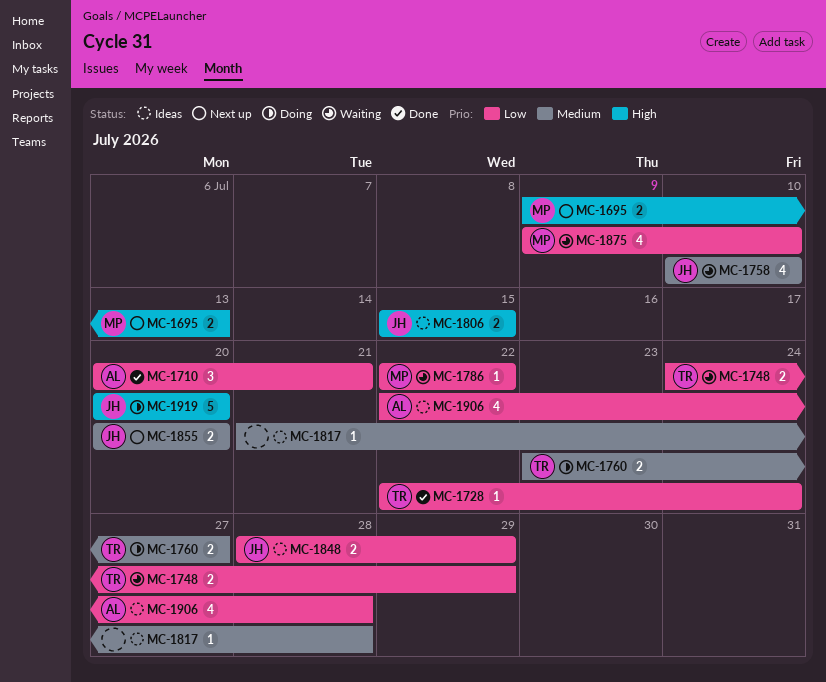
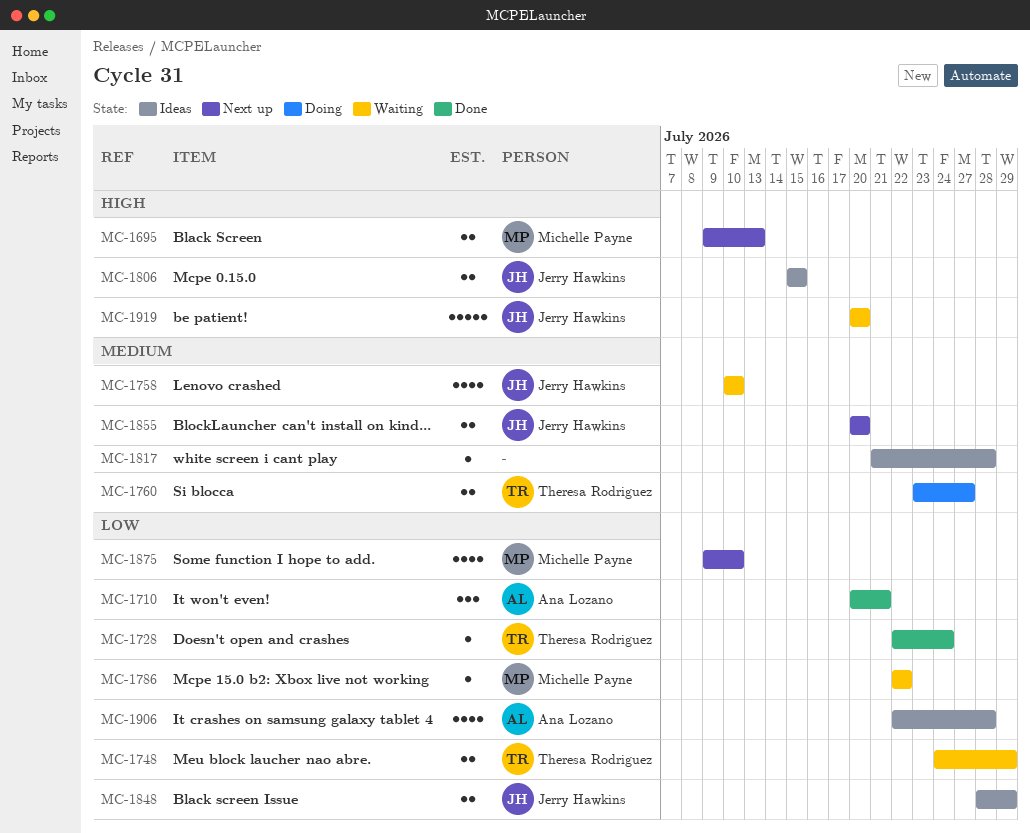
MC-1875, status: Waiting -> Next up
MC-1919, status: Doing -> Waiting

